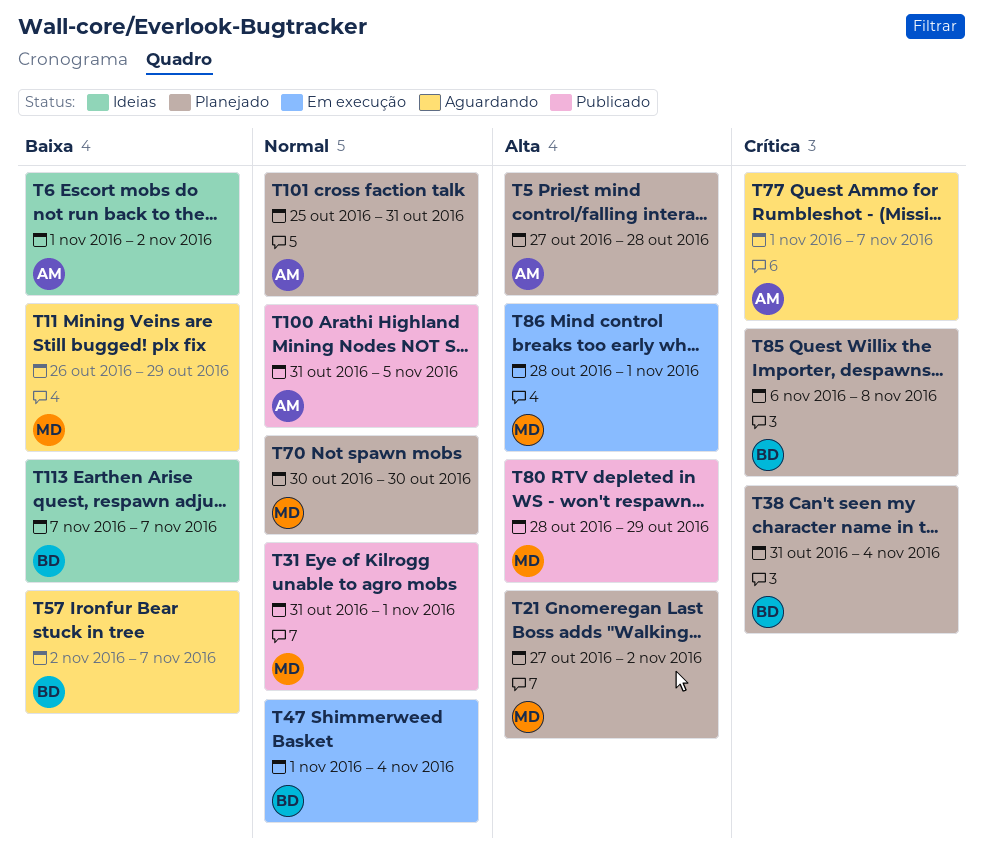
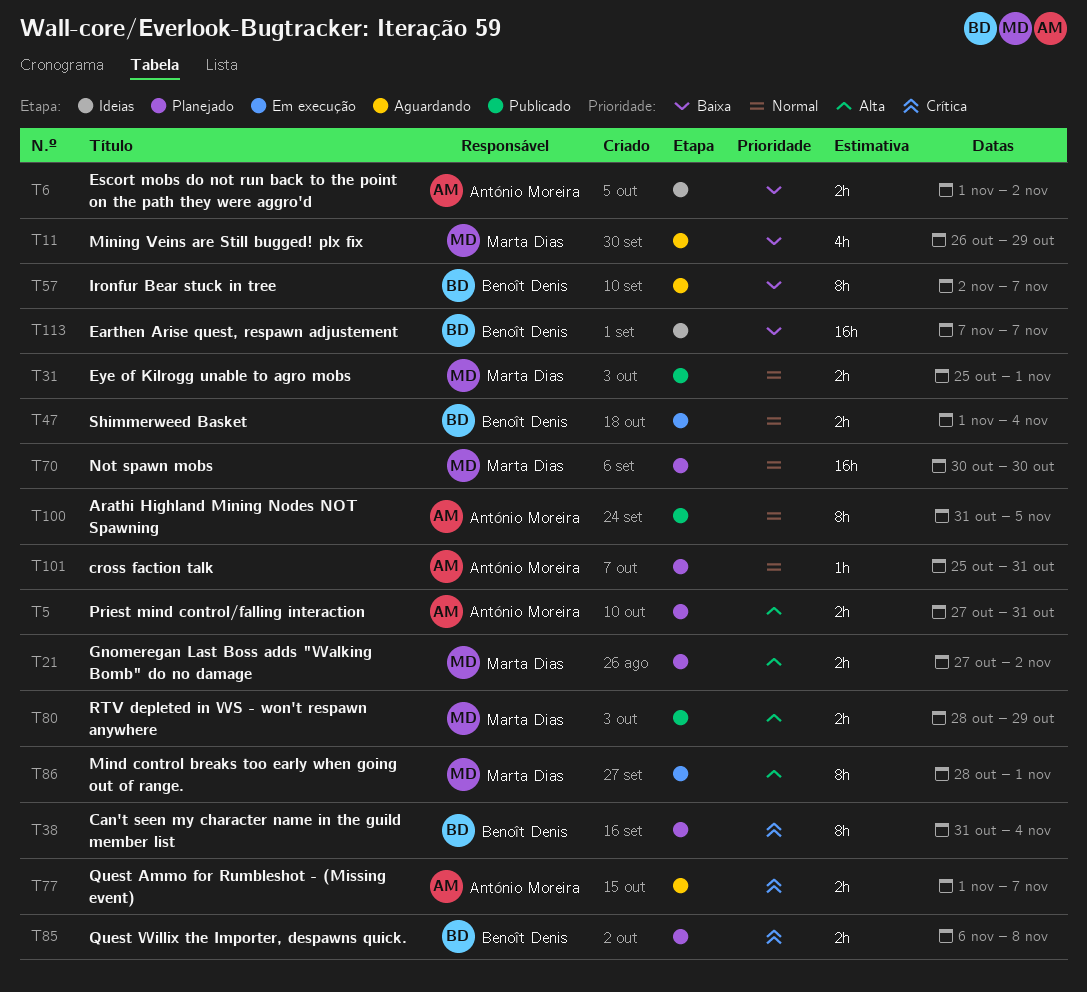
T5, due: Oct 28 -> Oct 31
T31, start: Oct 31 -> Oct 25

